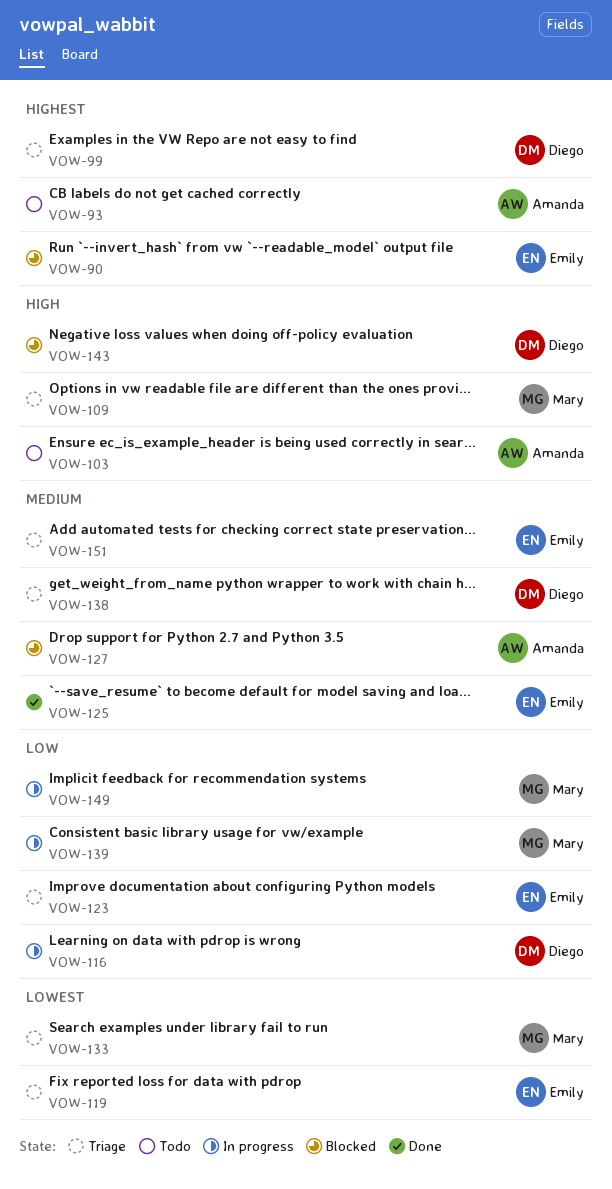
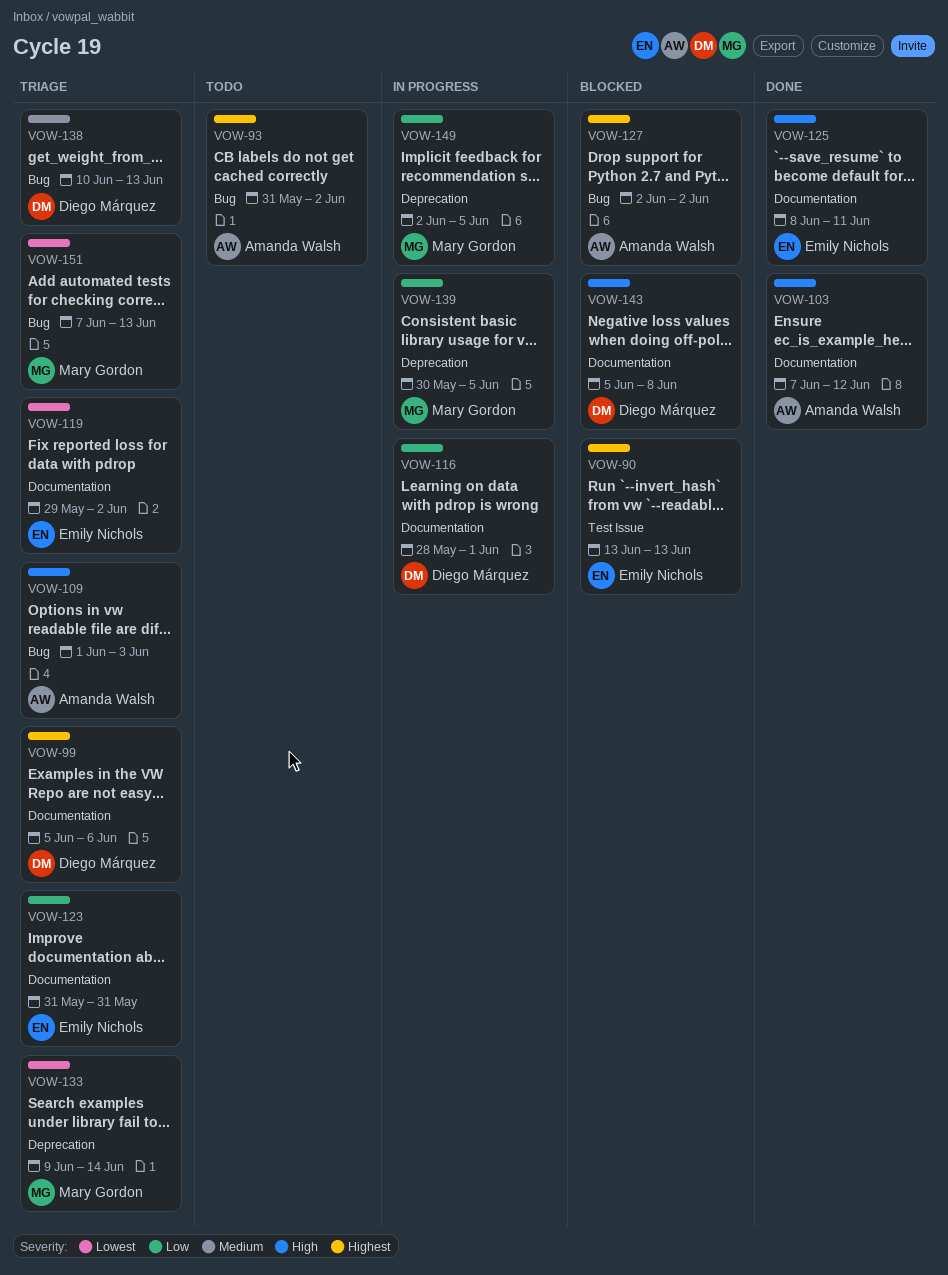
VOW-103, status: Todo -> Done
VOW-109, owner: Mary Gordon -> Amanda Walsh
VOW-125, priority: Medium -> High
VOW-127, priority: Medium -> Highest
VOW-151, owner: Emily Nichols -> Mary Gordon
VOW-151, priority: Medium -> Lowest

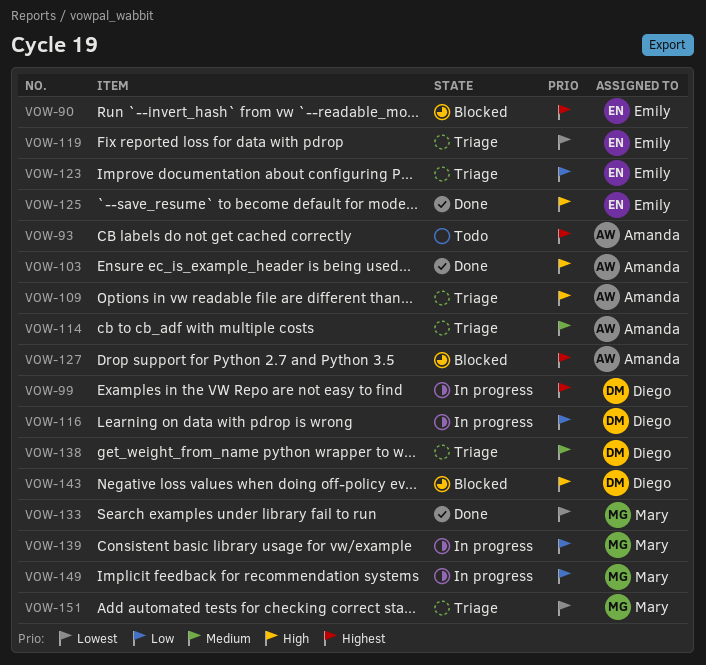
VOW-99, status: Triage -> In progress
VOW-114: none -> present
VOW-133, status: Triage -> Done

